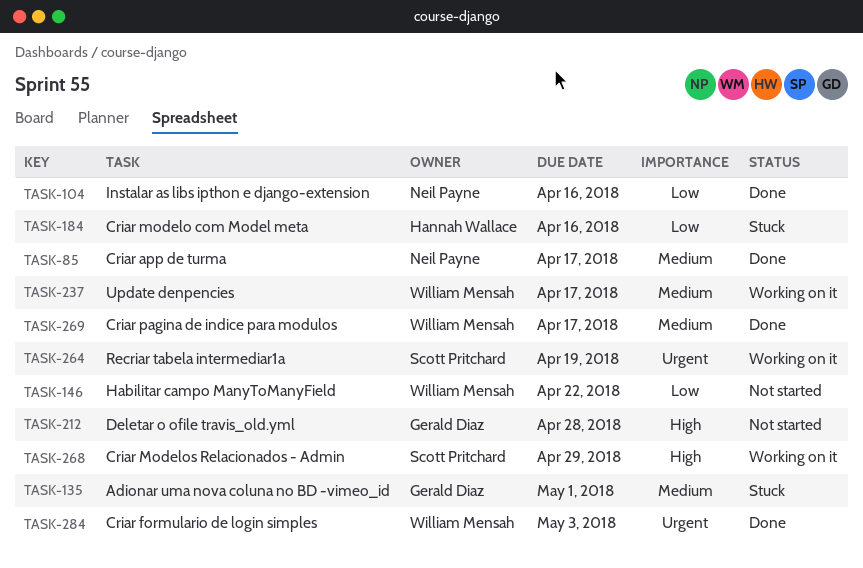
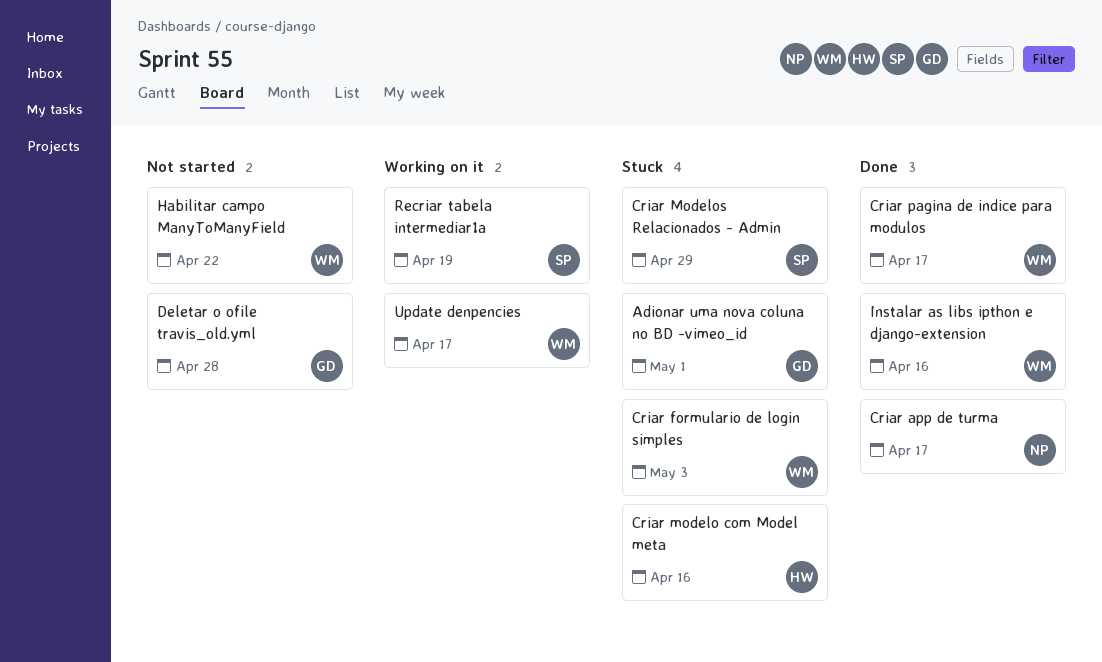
Criar formulario de login simples, status: Done -> Stuck
Criar Modelos Relacionados - Admin, status: Working on it -> Stuck
Instalar as libs ipthon e django-extension, owner: Neil Payne -> William Mensah

